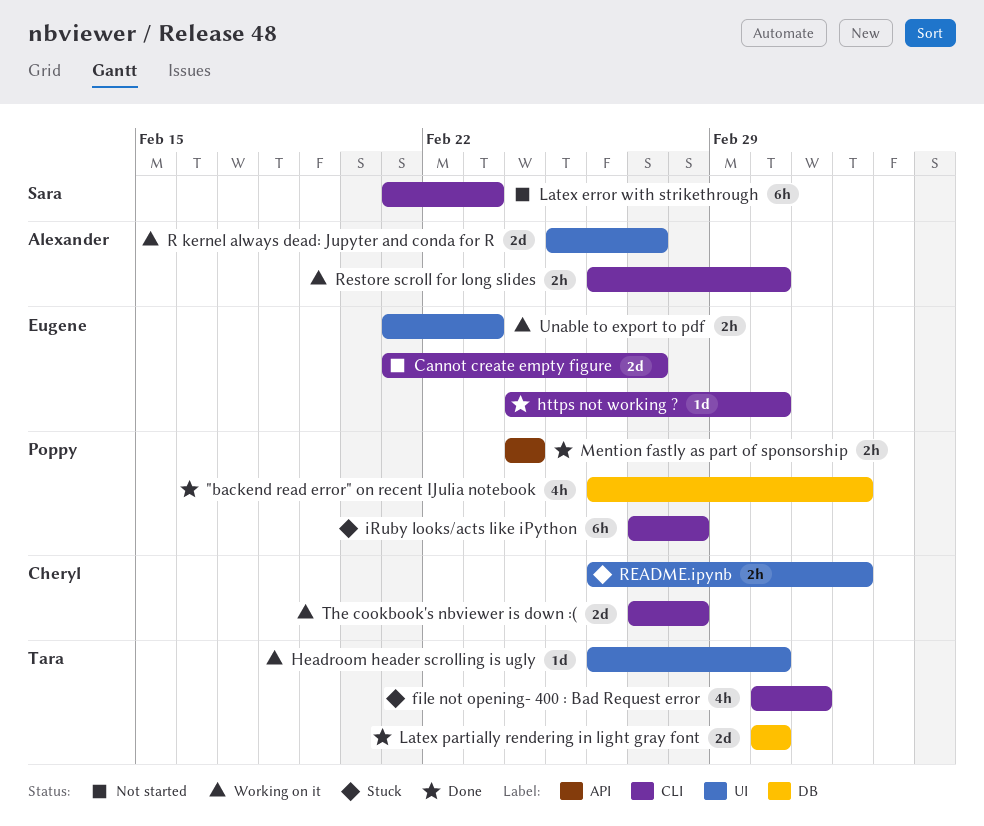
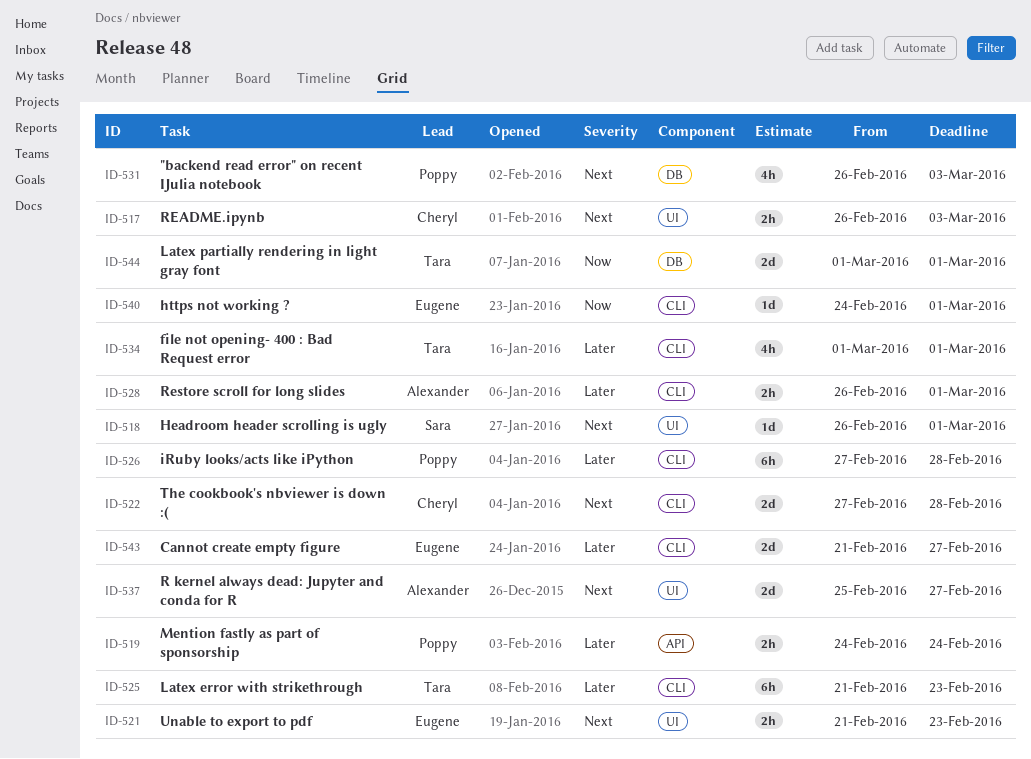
file not opening- 400 : Bad Request error, due: Mar 2 -> Mar 1
Headroom header scrolling is ugly, owner: Tara -> Sara
Latex error with strikethrough, owner: Sara -> Tara

